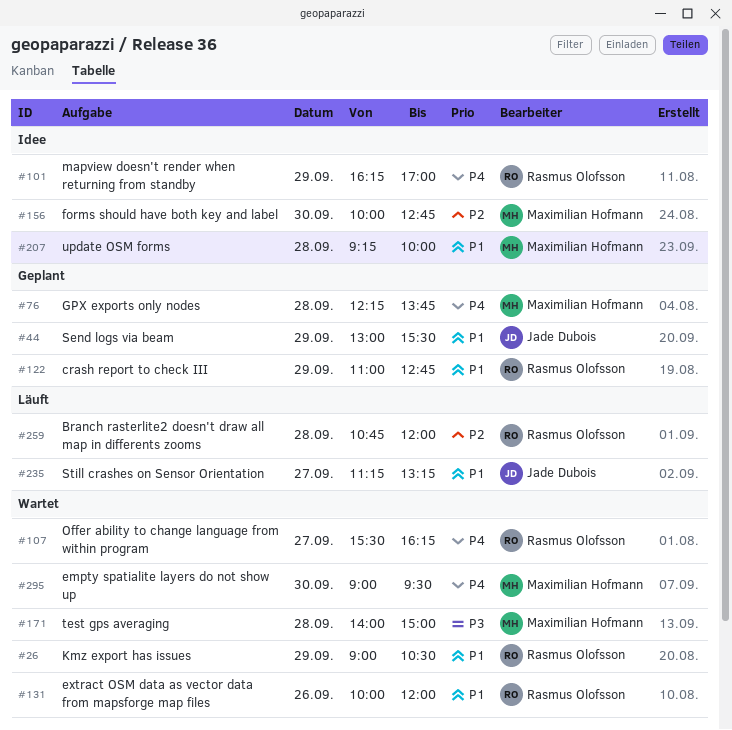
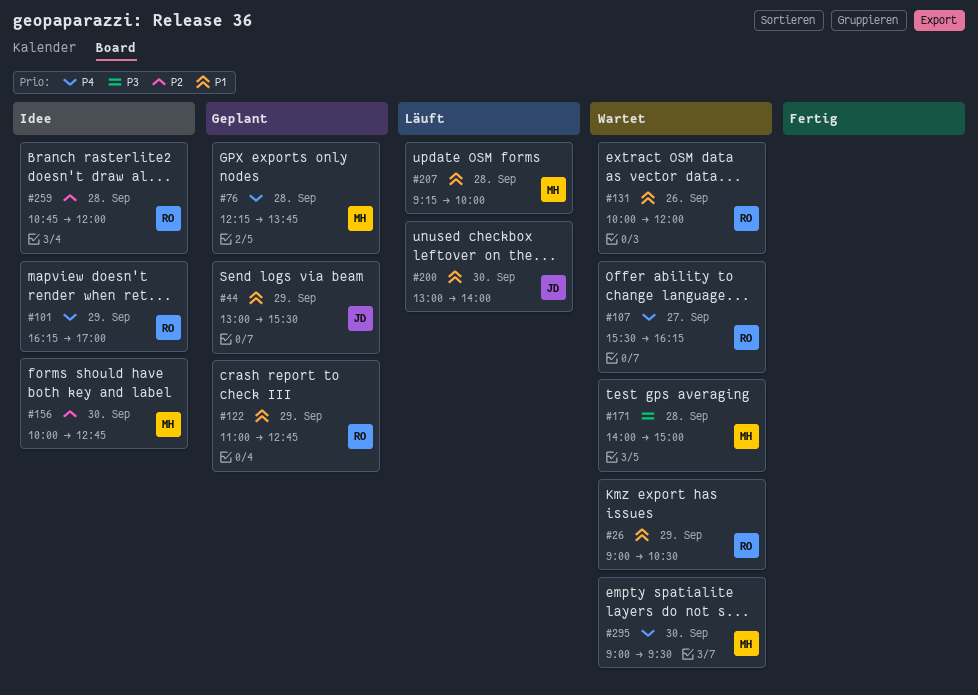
#200: none -> present
#207, status: Idee -> Läuft
#235: present -> none
#259, status: Läuft -> Idee

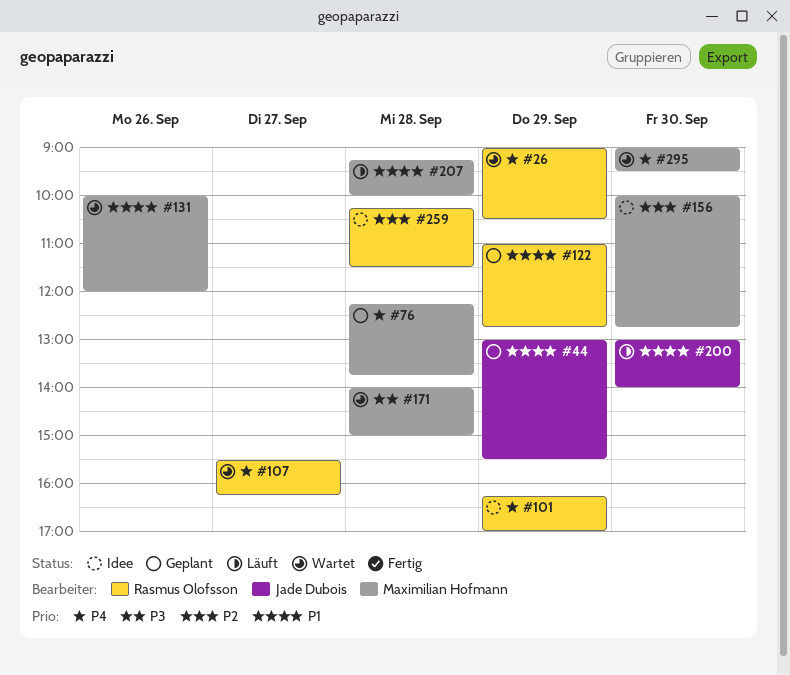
#26, priority: P1 -> P4
#131, owner: Rasmus Olofsson -> Maximilian Hofmann
#259, begins: 10:45 -> 10:15
#259, ends: 12:00 -> 11:30

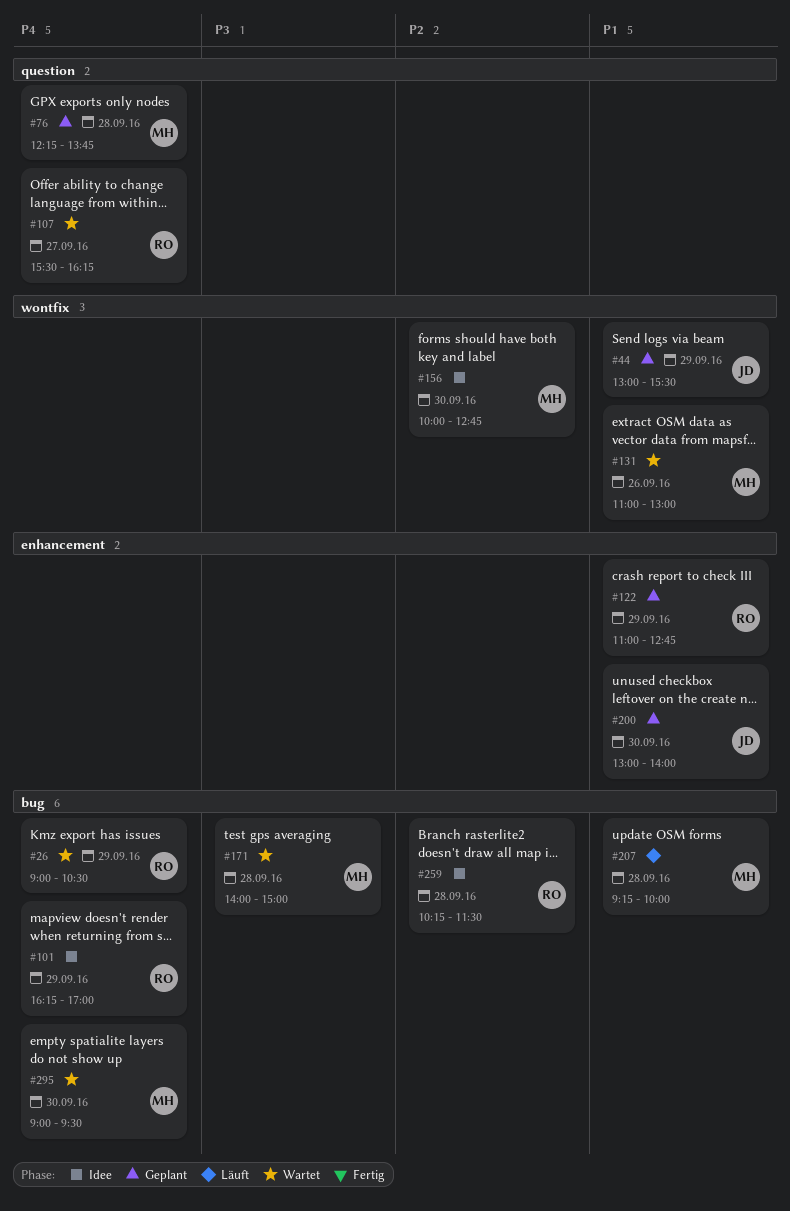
#131, begins: 10:00 -> 11:00
#131, ends: 12:00 -> 13:00
#200, status: Läuft -> Geplant

